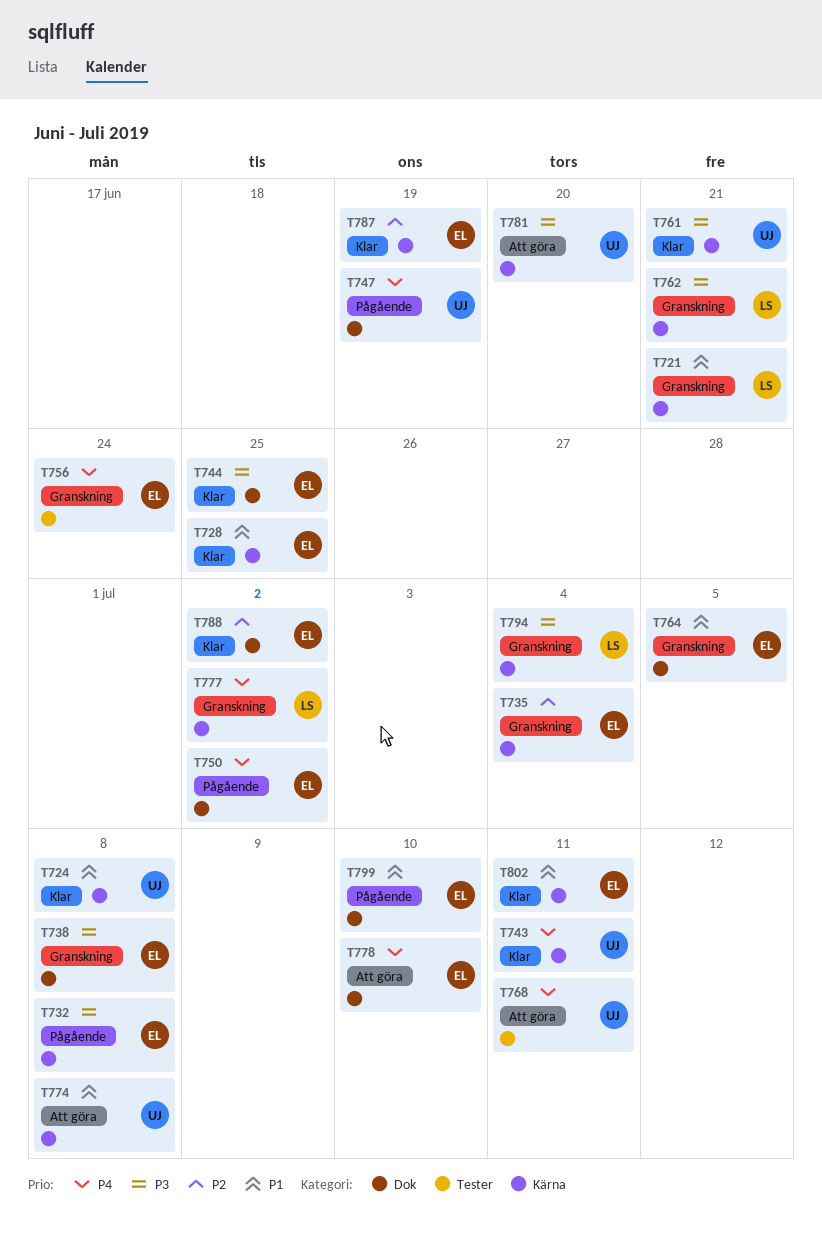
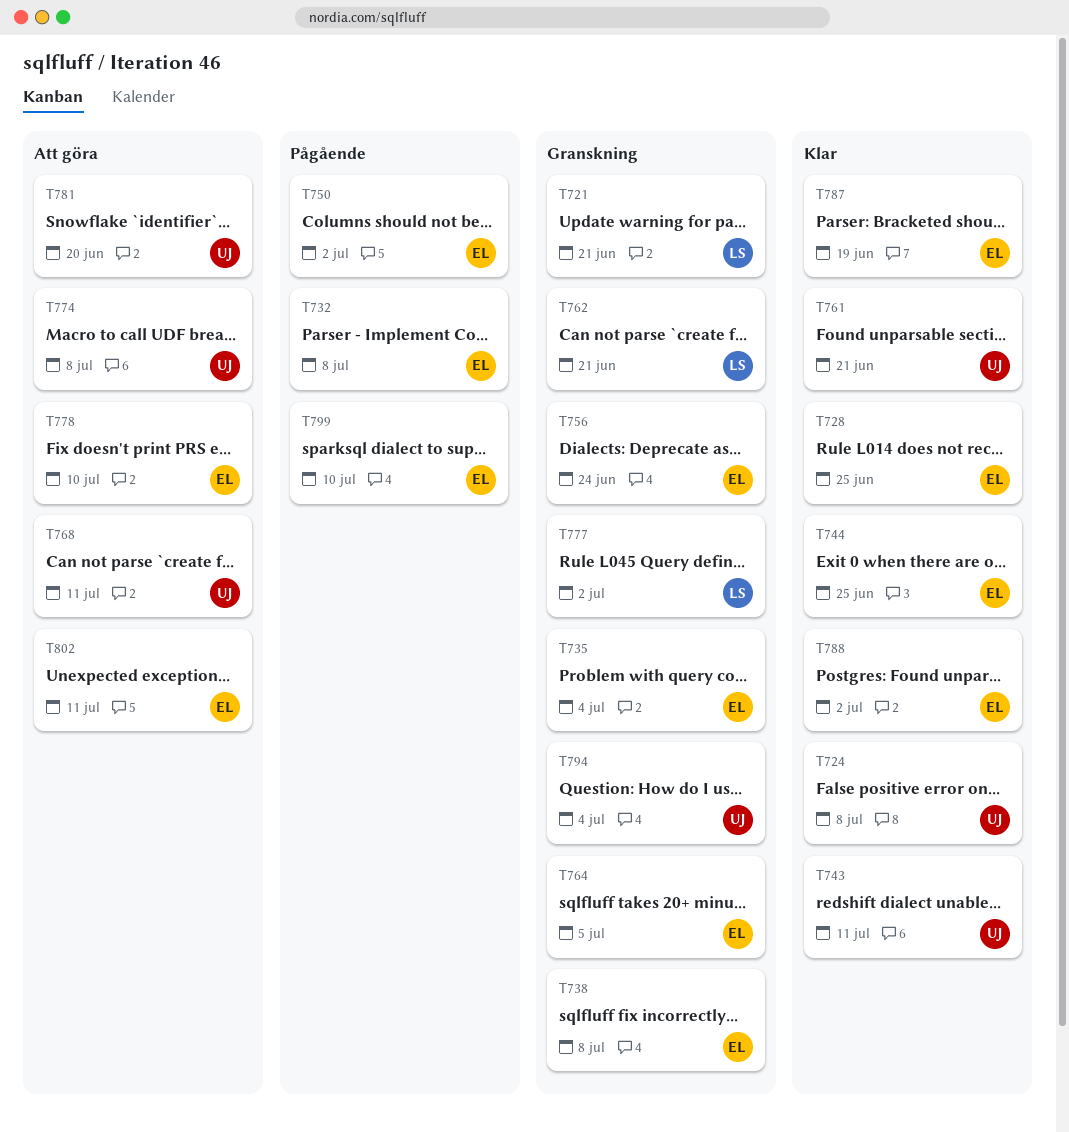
T747: present -> none
T794, owner: LS -> UJ
T802, status: Klar -> Att göra

